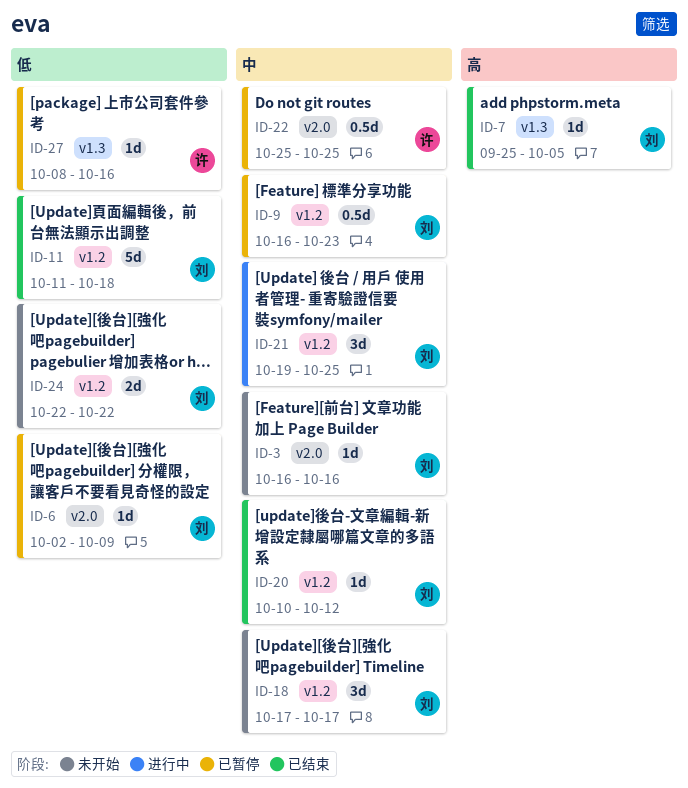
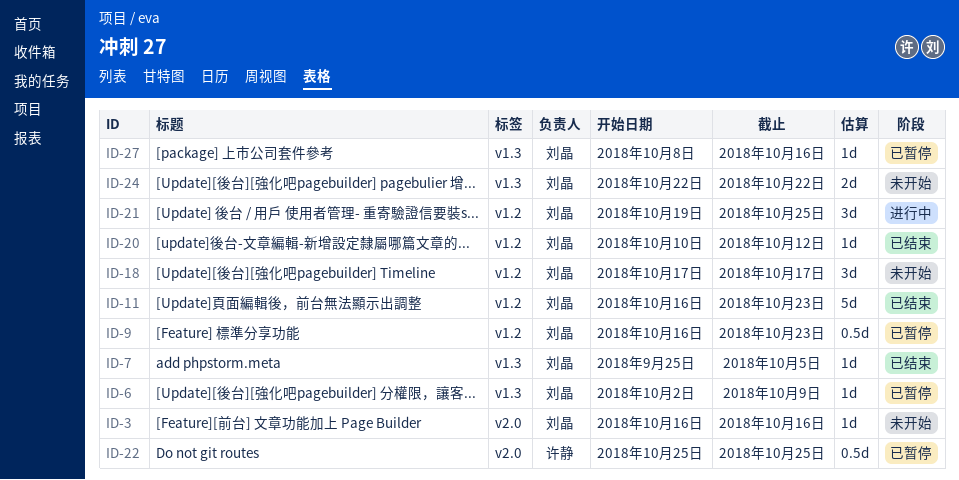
ID-6, label: v2.0 -> v1.3
ID-11, start: Oct 11 -> Oct 16
ID-11, due: Oct 18 -> Oct 23
ID-24, label: v1.2 -> v1.3
ID-27, owner: 许静 -> 刘晶

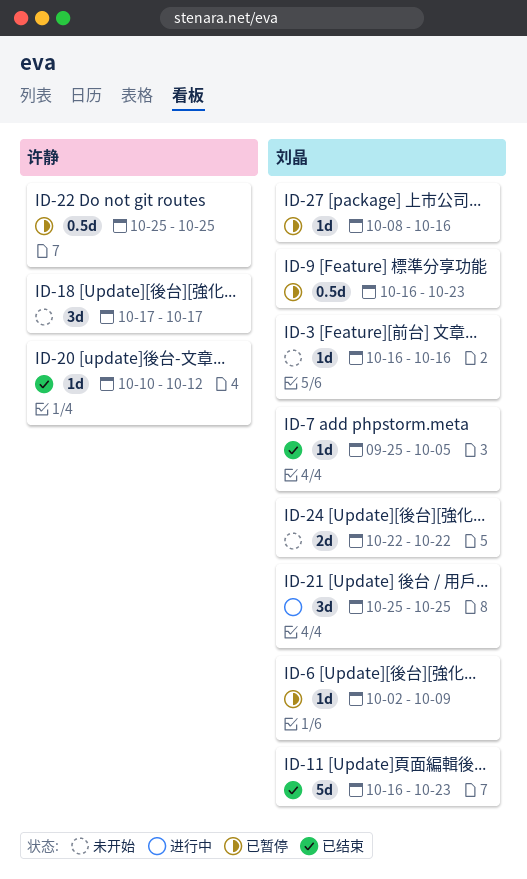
ID-18, owner: 刘晶 -> 许静
ID-20, owner: 刘晶 -> 许静
ID-21, start: Oct 19 -> Oct 25

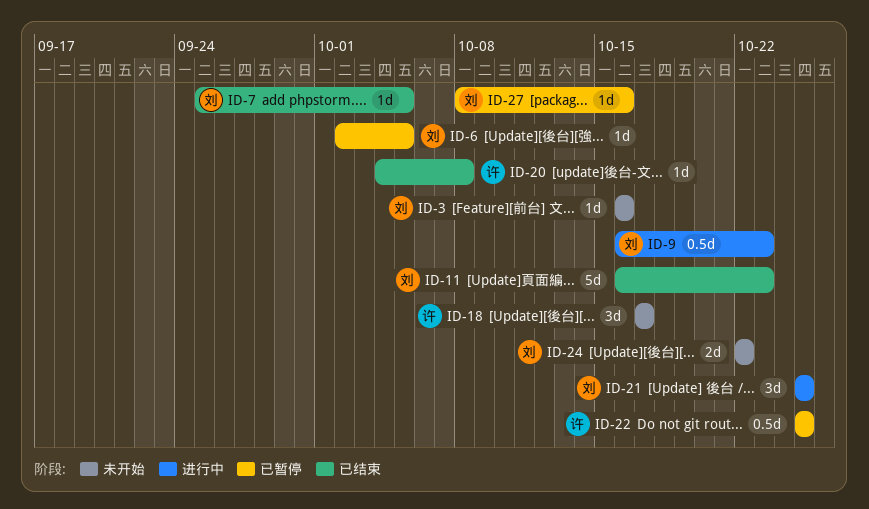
ID-6, due: Oct 9 -> Oct 5
ID-9, status: 已暂停 -> 进行中
ID-20, start: Oct 10 -> Oct 4
ID-20, due: Oct 12 -> Oct 8

